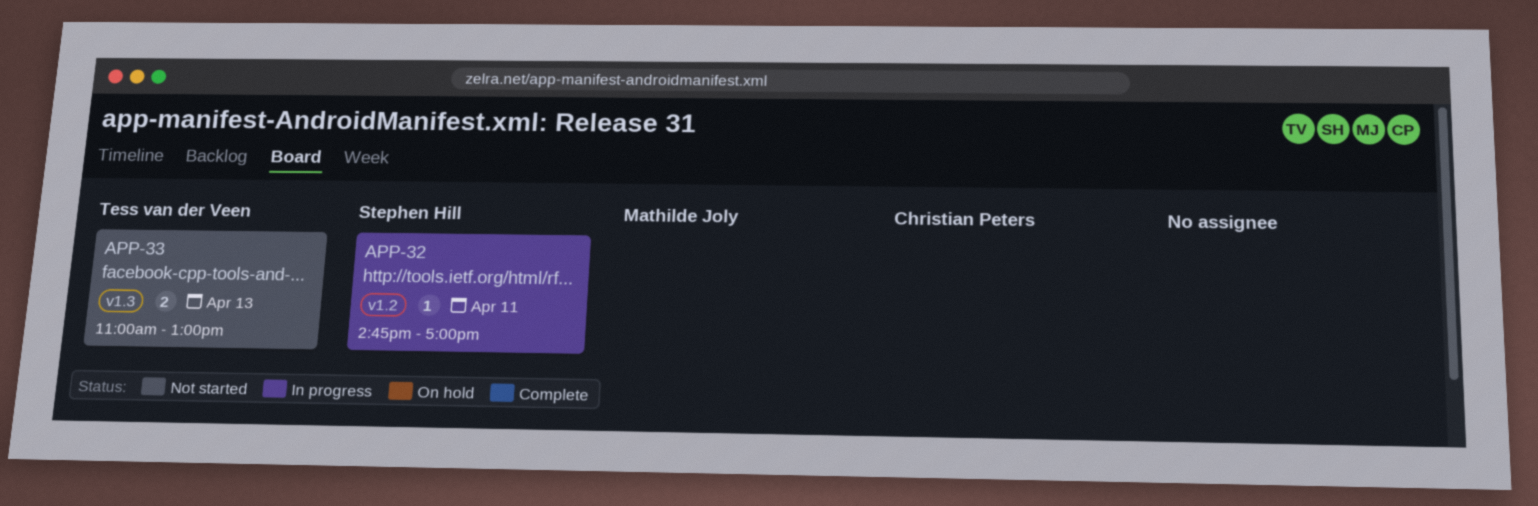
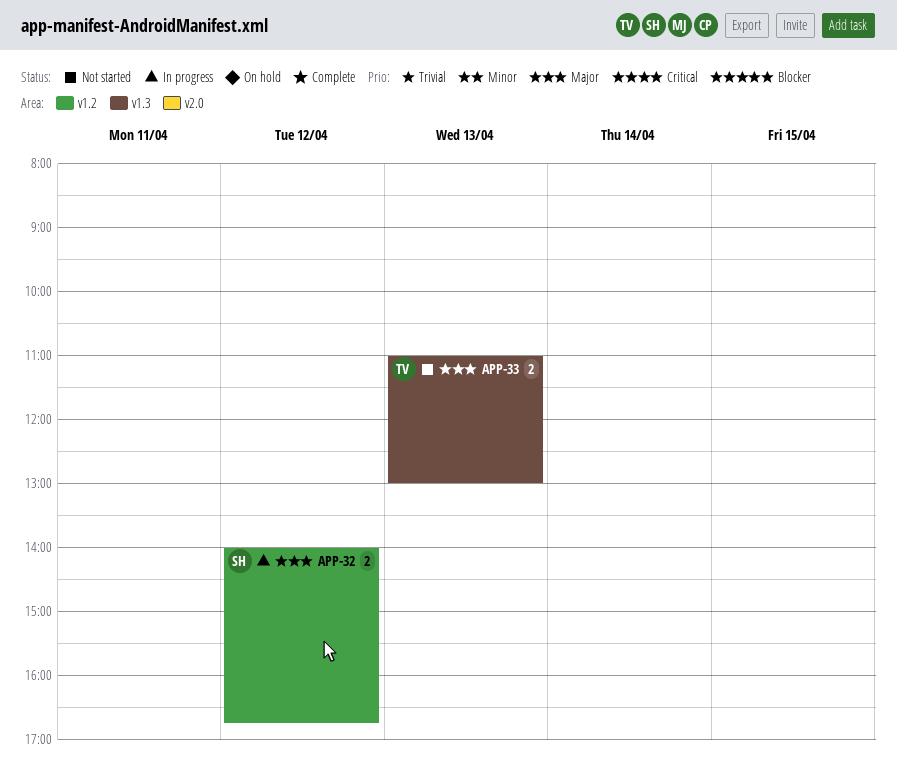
APP-32, estimate: 1 -> 2
APP-32, day: Apr 11 -> Apr 12
APP-32, begins: 14:45 -> 14:00
APP-32, ends: 17:00 -> 16:45

